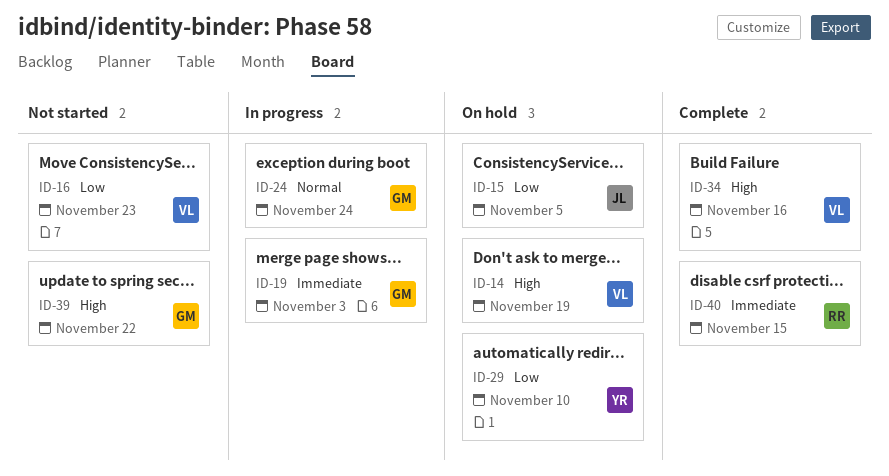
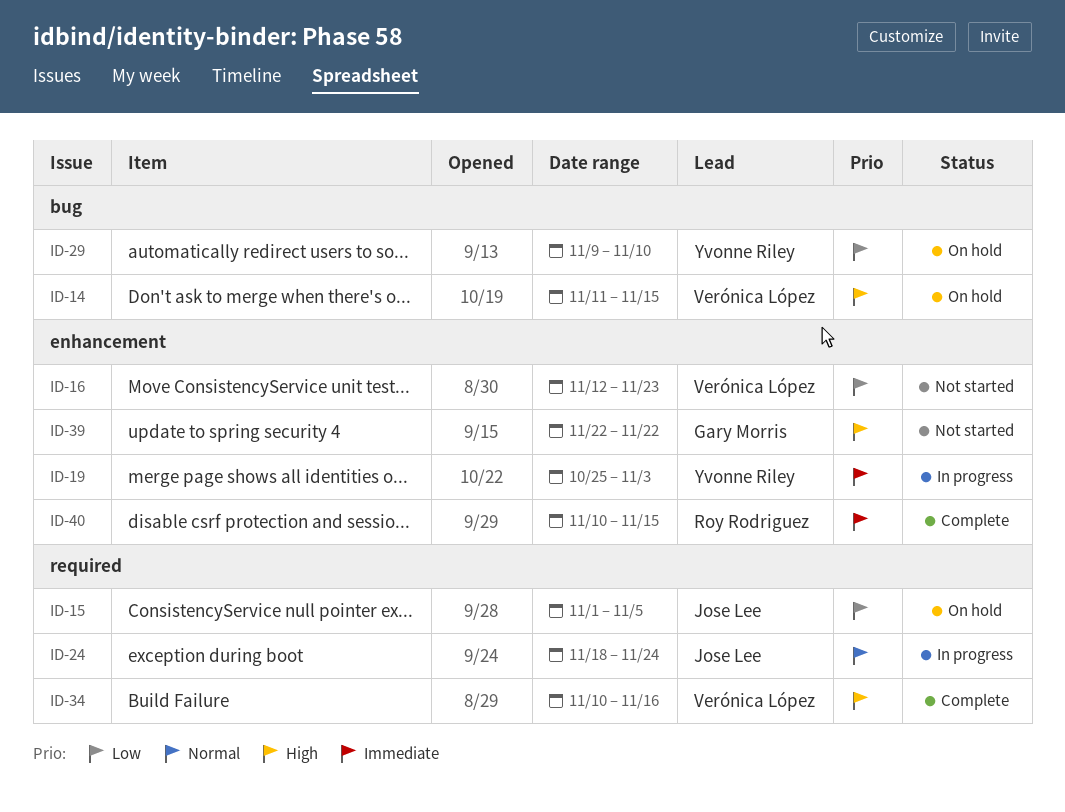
ID-14, due: Nov 19 -> Nov 15
ID-19, owner: Gary Morris -> Yvonne Riley
ID-24, owner: Gary Morris -> Jose Lee

